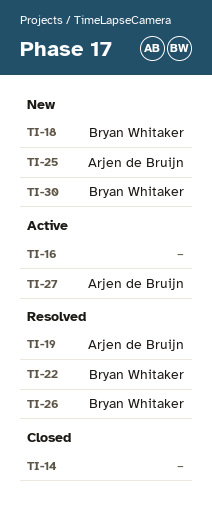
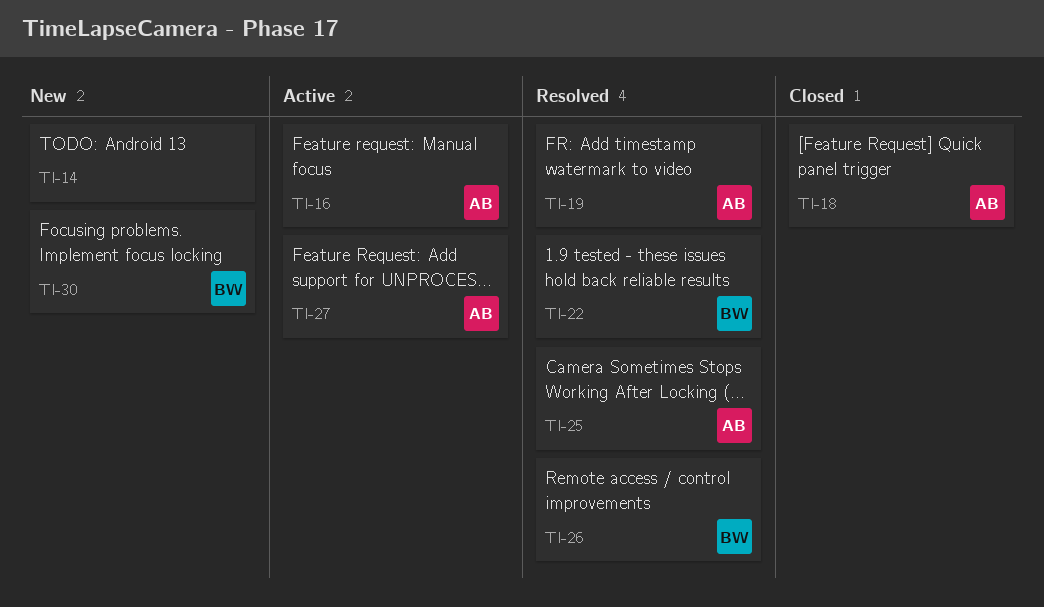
TI-14, status: Closed -> New
TI-16, owner: none -> Arjen de Bruijn
TI-18, status: New -> Closed
TI-18, owner: Bryan Whitaker -> Arjen de Bruijn
TI-25, status: New -> Resolved

